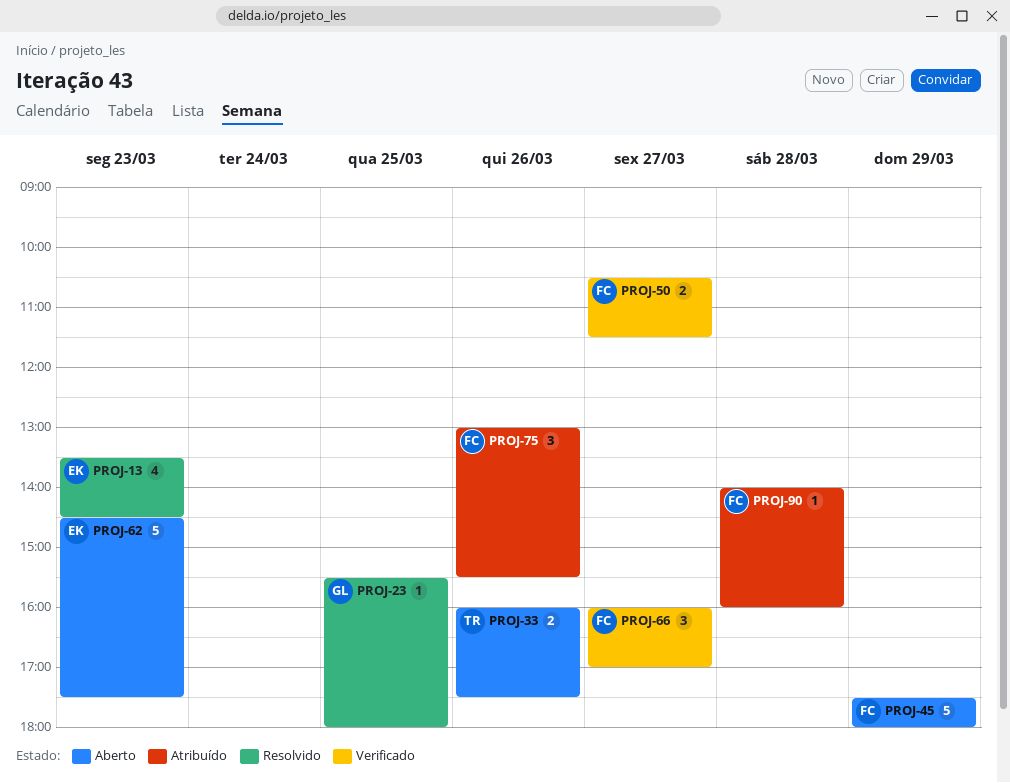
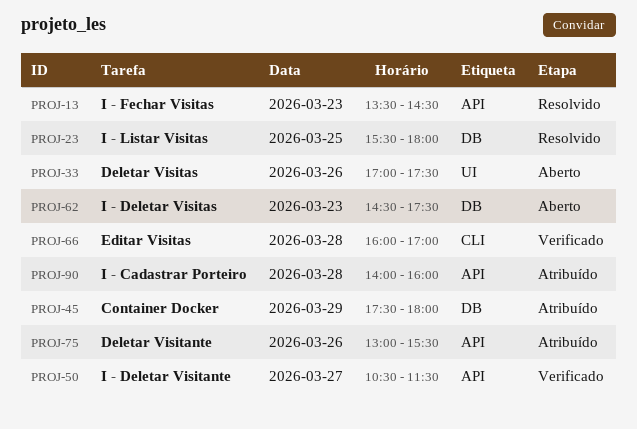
PROJ-33, begins: 16:00 -> 17:00
PROJ-45, status: Aberto -> Atribuído
PROJ-66, day: Mar 27 -> Mar 28

